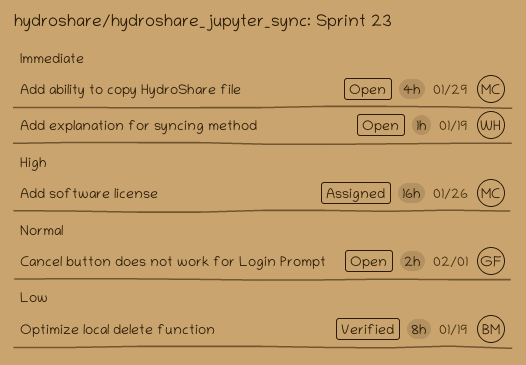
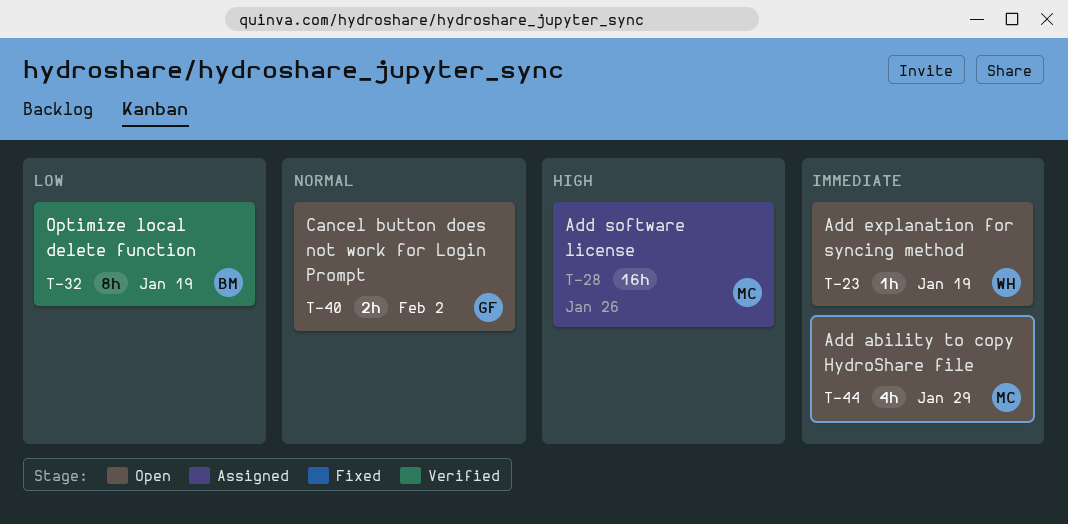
Cancel button does not work for Login Prompt, due: Feb 1 -> Feb 2

